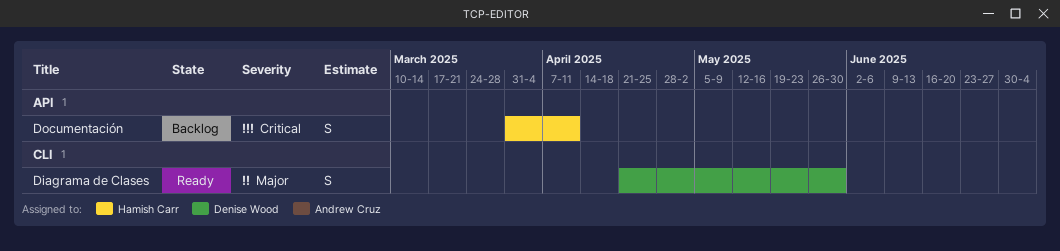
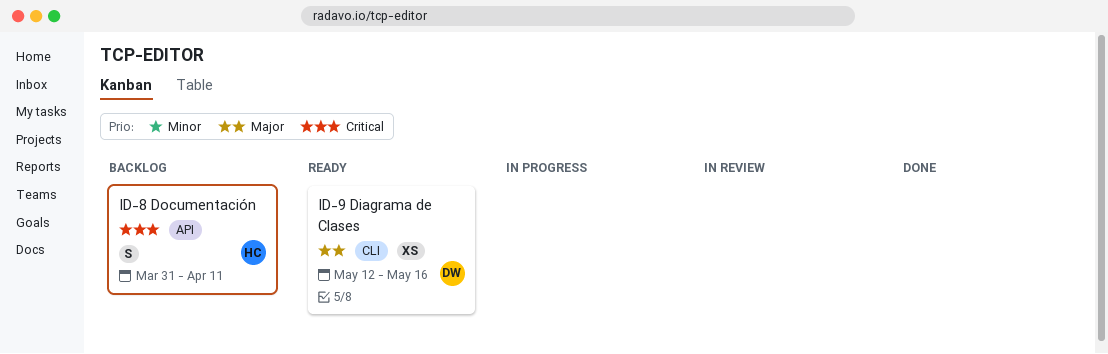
Diagrama de Clases, estimate: S -> XS
Diagrama de Clases, start: Apr 21 -> May 12
Diagrama de Clases, due: May 30 -> May 16

